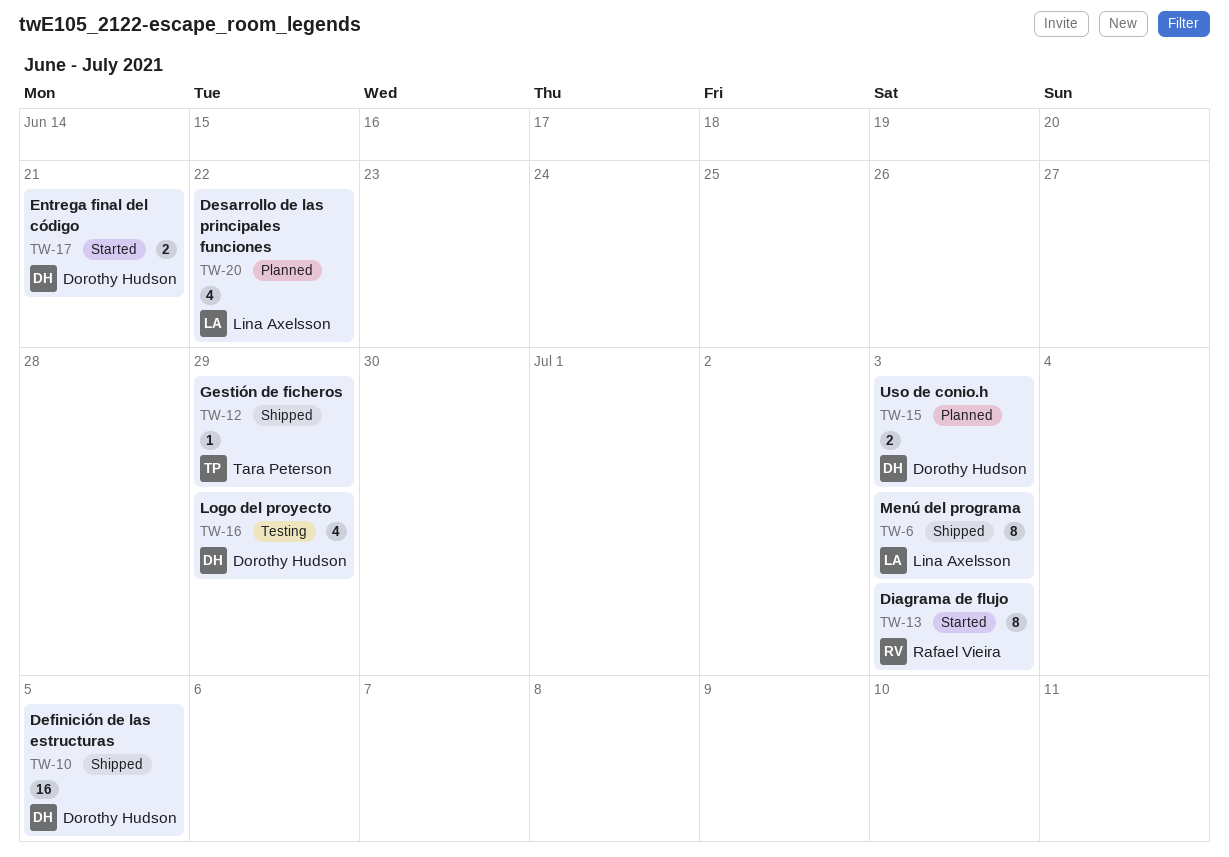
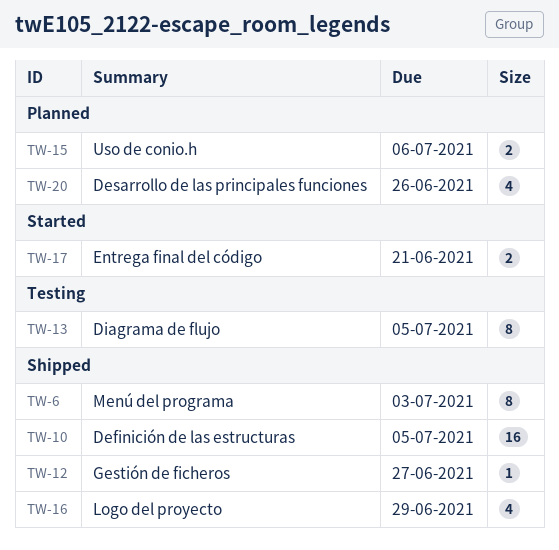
TW-12, due: Jun 29 -> Jun 27
TW-13, status: Started -> Testing
TW-13, due: Jul 3 -> Jul 5
TW-15, due: Jul 3 -> Jul 6
TW-16, status: Testing -> Shipped
TW-20, due: Jun 22 -> Jun 26

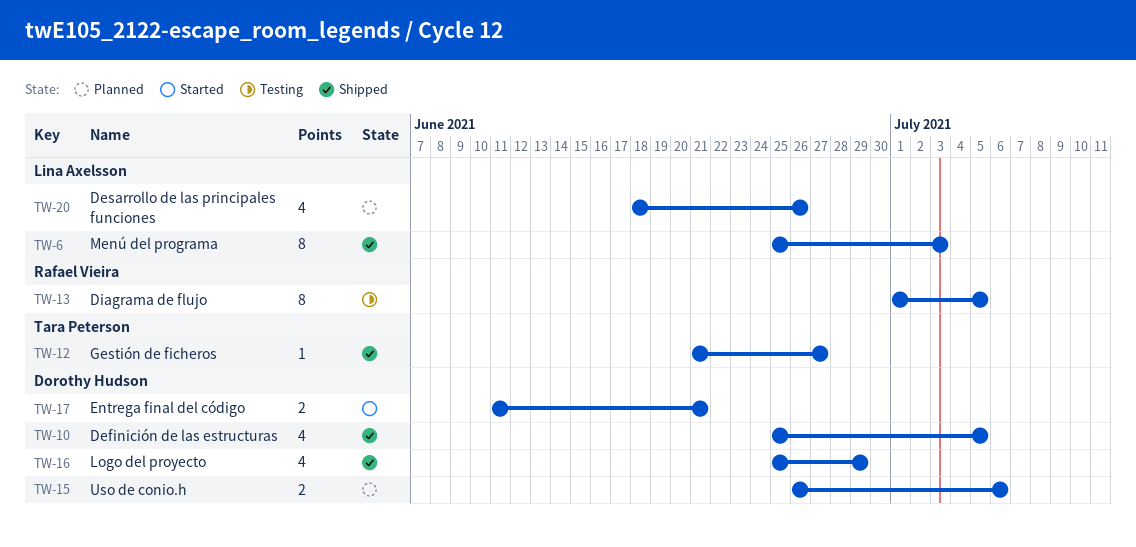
TW-10, estimate: 16 -> 4

